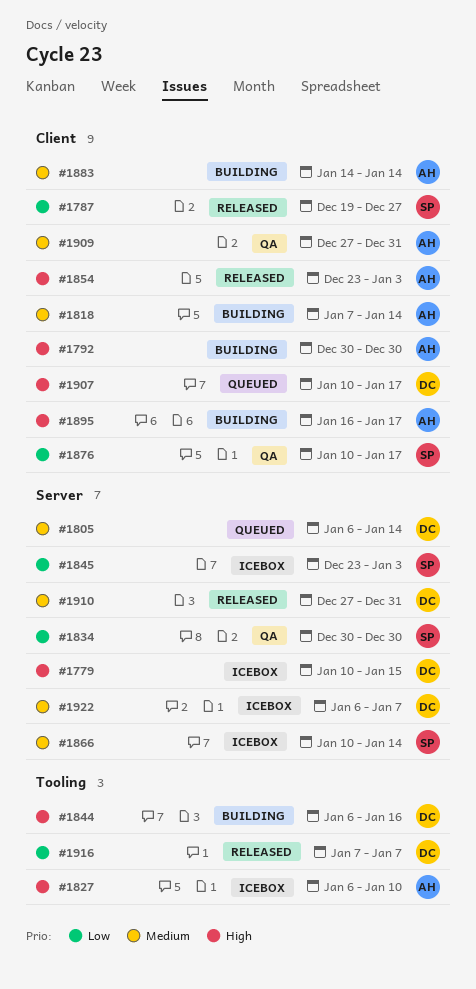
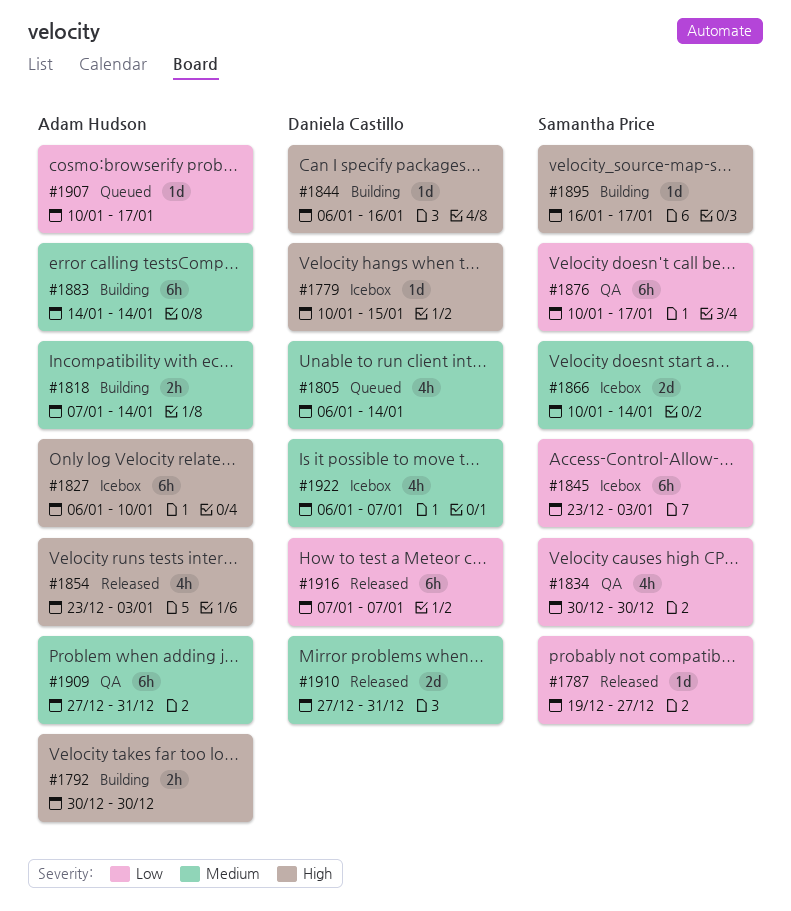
#1895, owner: Adam Hudson -> Samantha Price
#1907, owner: Daniela Castillo -> Adam Hudson
#1907, priority: High -> Low

